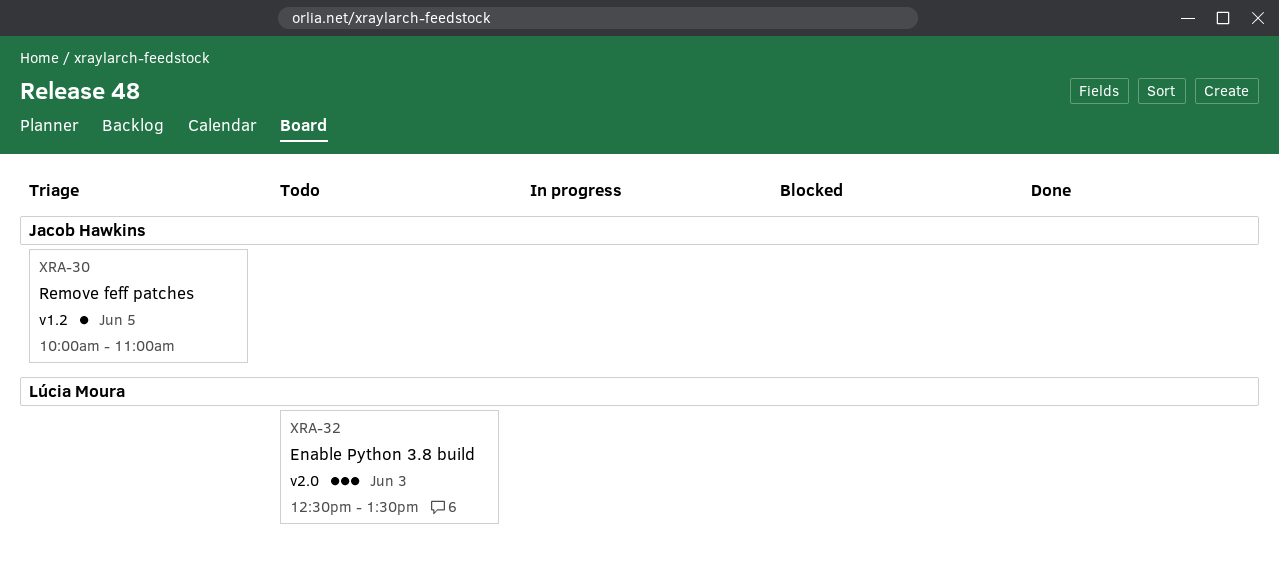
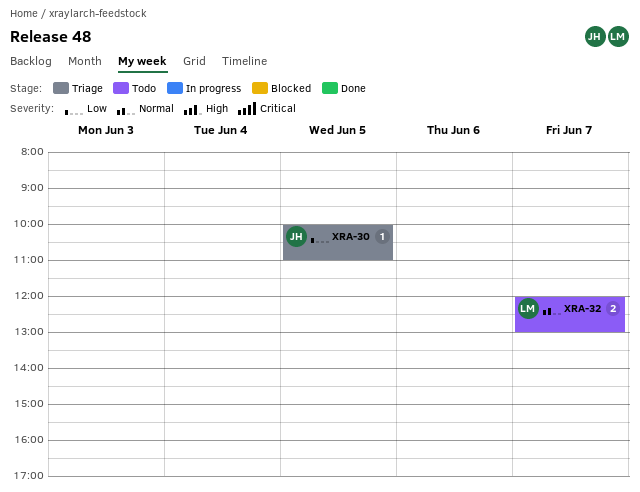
XRA-32, estimate: 3 -> 2
XRA-32, day: Jun 3 -> Jun 7
XRA-32, begins: 12:30 -> 12:00
XRA-32, ends: 13:30 -> 13:00

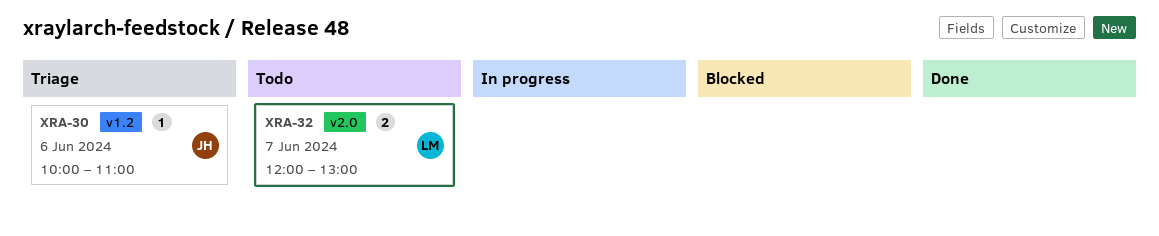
XRA-30, day: Jun 5 -> Jun 6

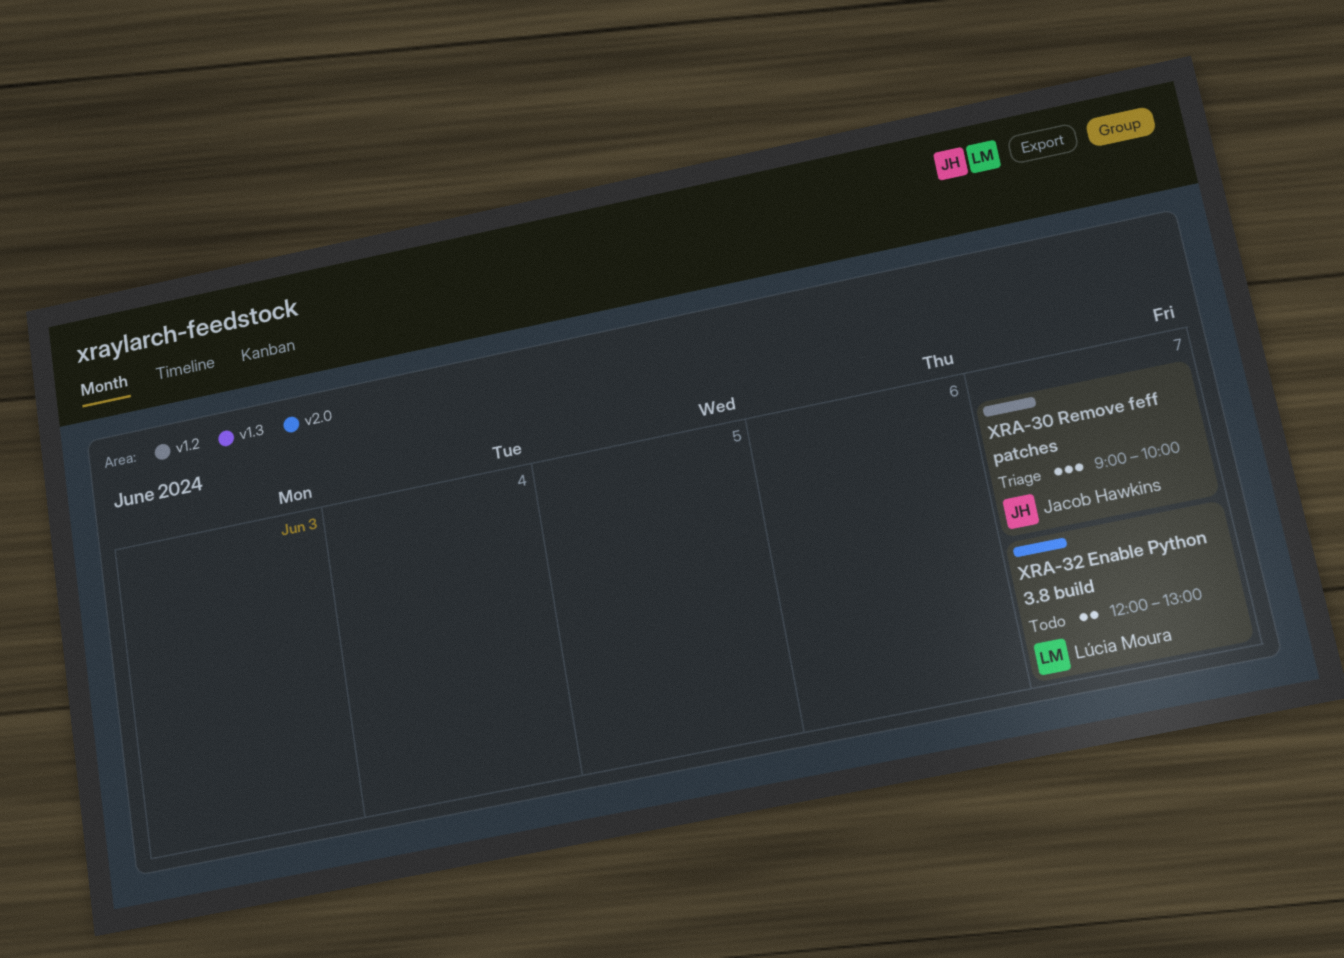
XRA-30, estimate: 1 -> 3
XRA-30, day: Jun 6 -> Jun 7
XRA-30, begins: 10:00 -> 09:00
XRA-30, ends: 11:00 -> 10:00

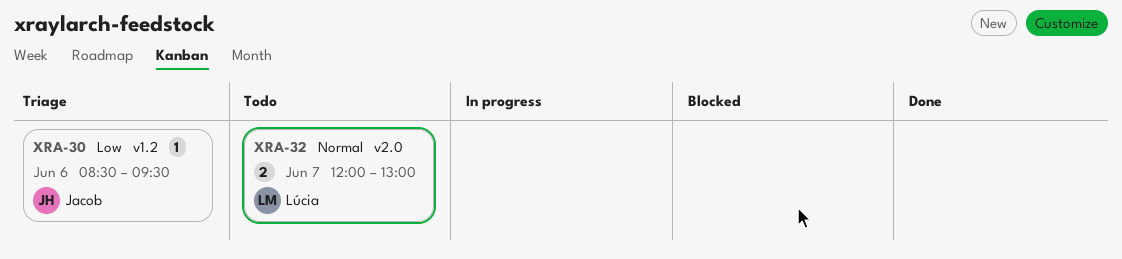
XRA-30, estimate: 3 -> 1
XRA-30, day: Jun 7 -> Jun 6
XRA-30, begins: 09:00 -> 08:30
XRA-30, ends: 10:00 -> 09:30

